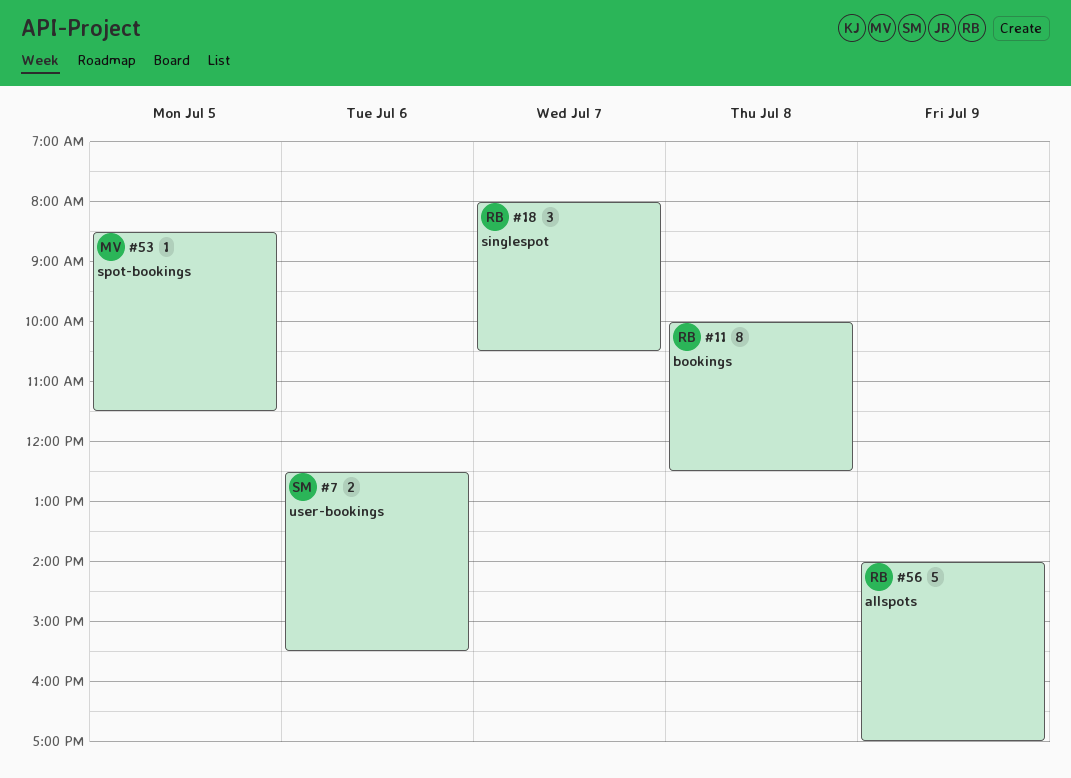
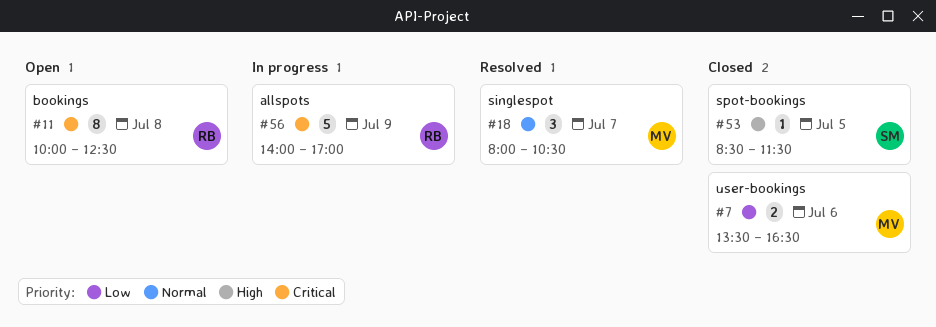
#7, owner: SM -> MV
#7, begins: 12:30 -> 13:30
#7, ends: 15:30 -> 16:30
#18, owner: RB -> MV
#53, owner: MV -> SM

